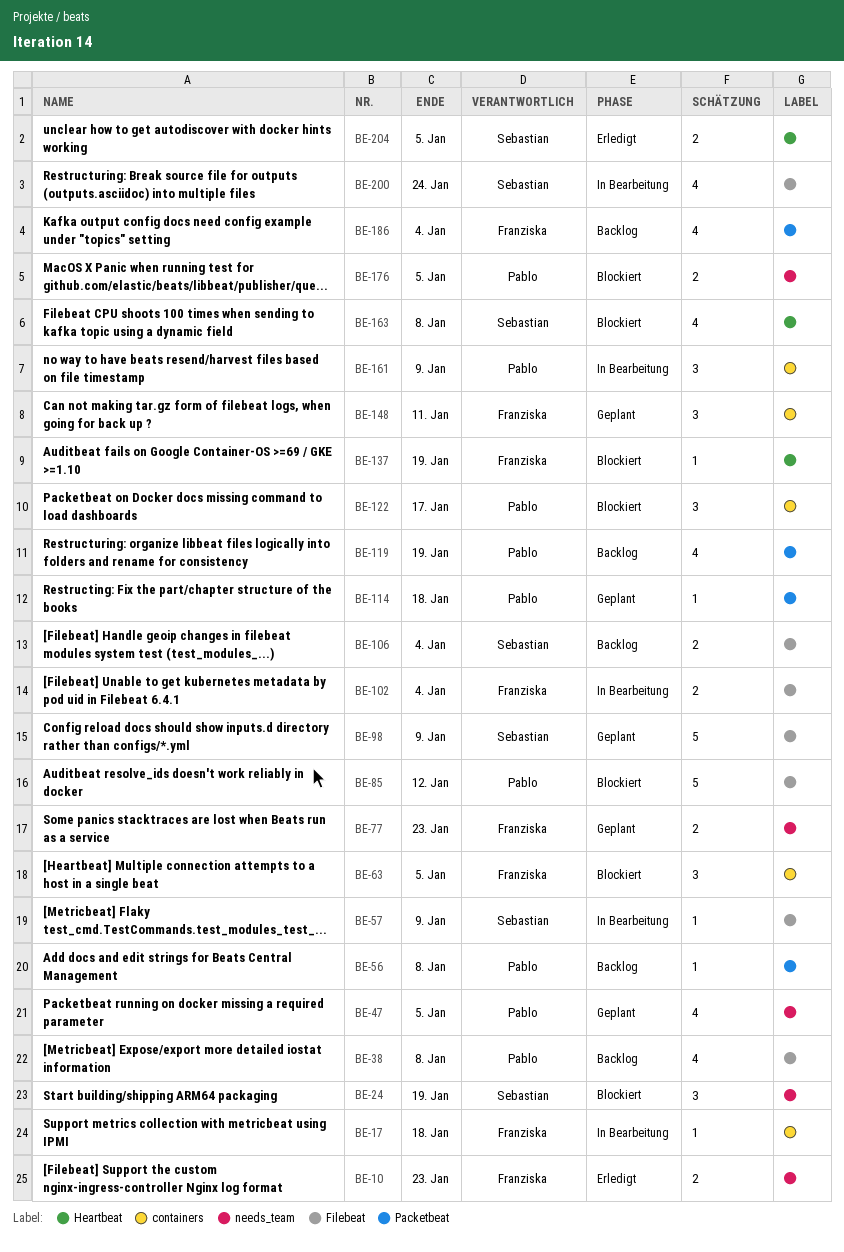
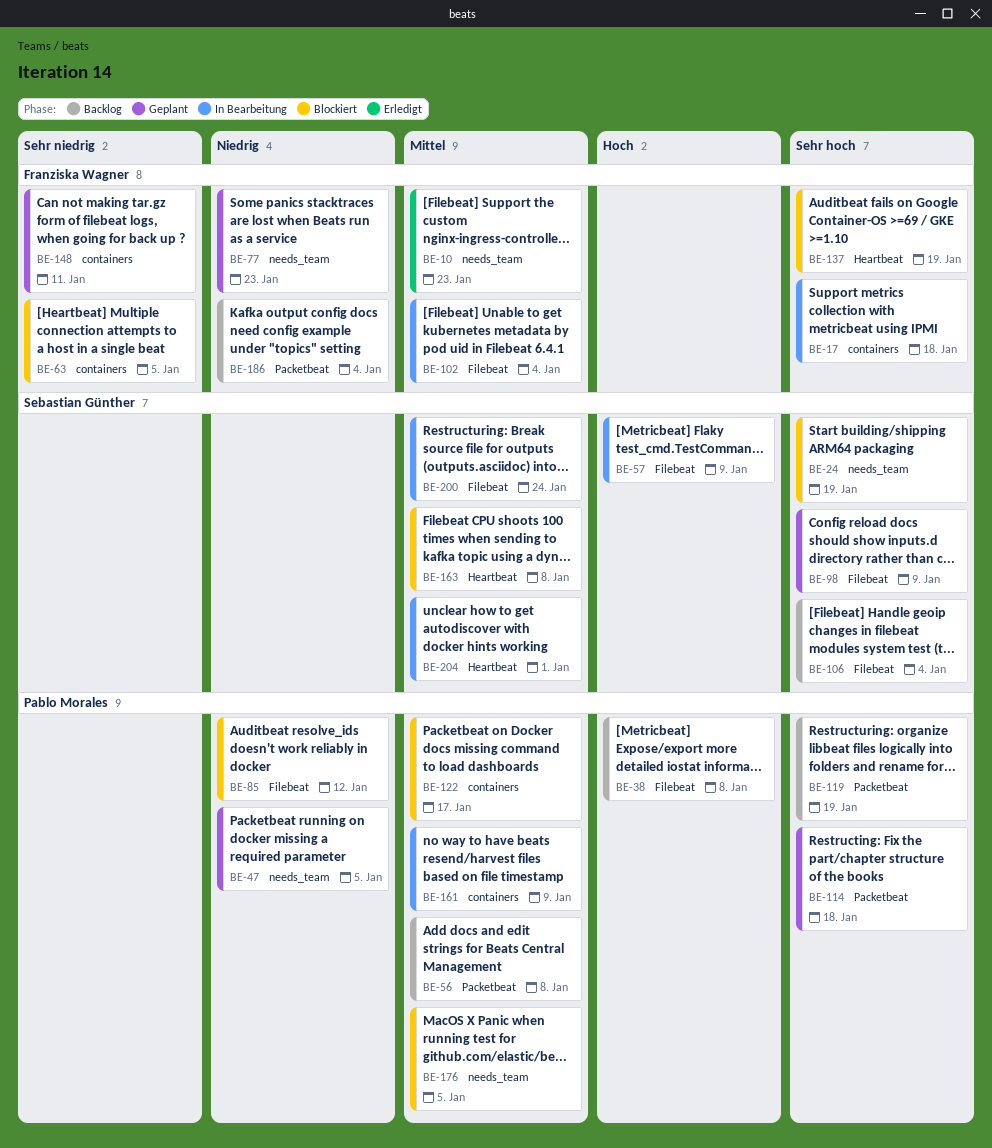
BE-204, status: Erledigt -> In Bearbeitung
BE-204, due: Jan 5 -> Jan 1

